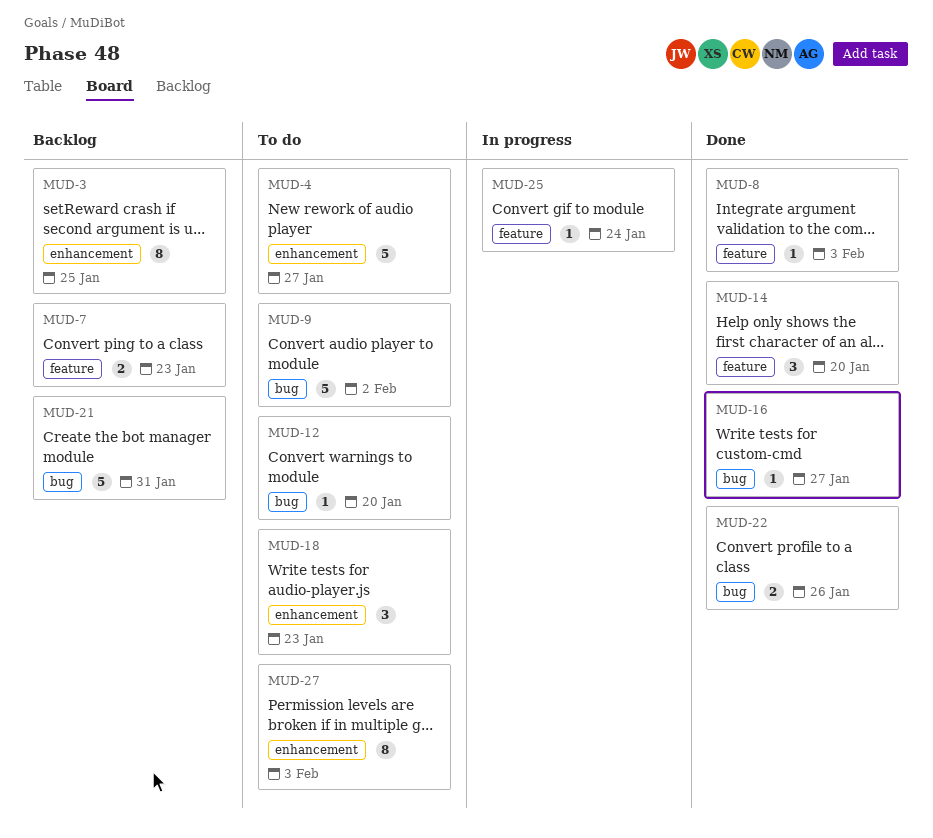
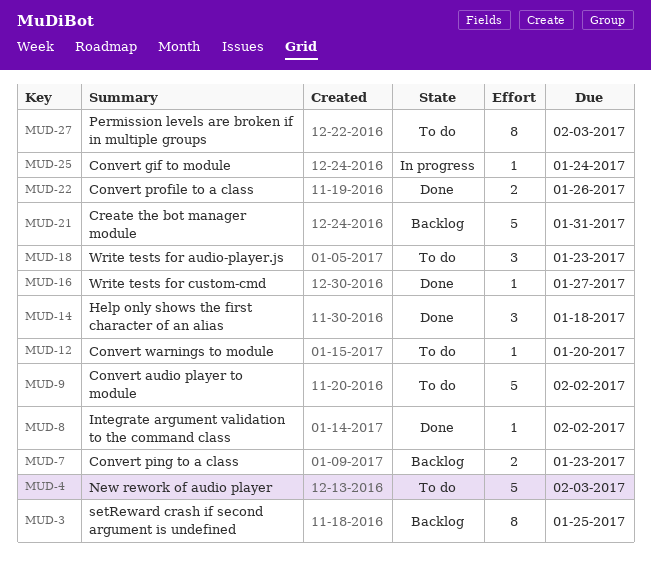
MUD-4, due: Jan 27 -> Feb 3
MUD-8, due: Feb 3 -> Feb 2
MUD-14, due: Jan 20 -> Jan 18

